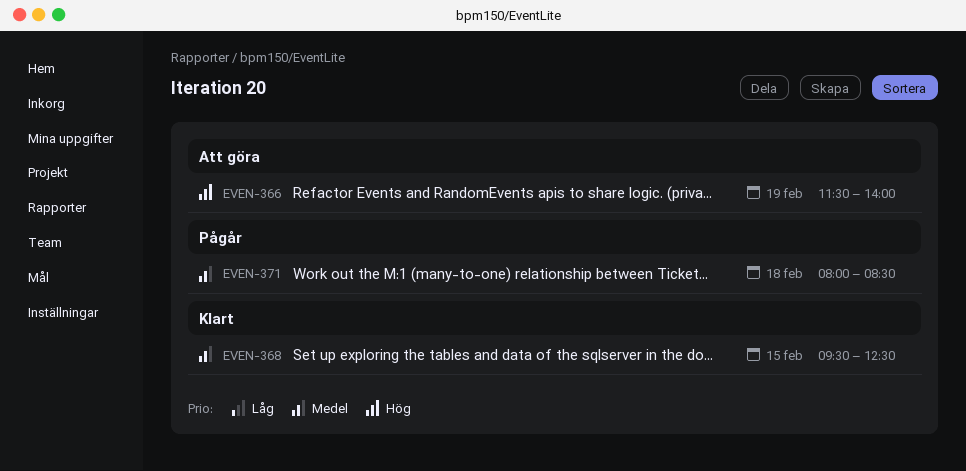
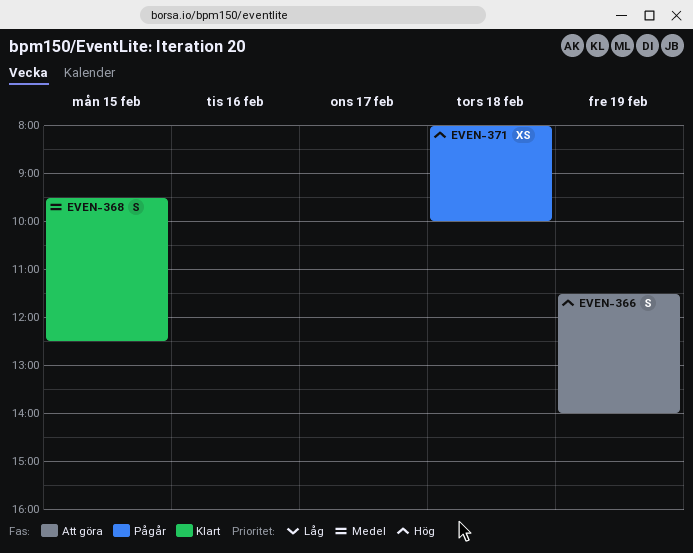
EVEN-371, priority: Medel -> Hög
EVEN-371, ends: 08:30 -> 10:00

